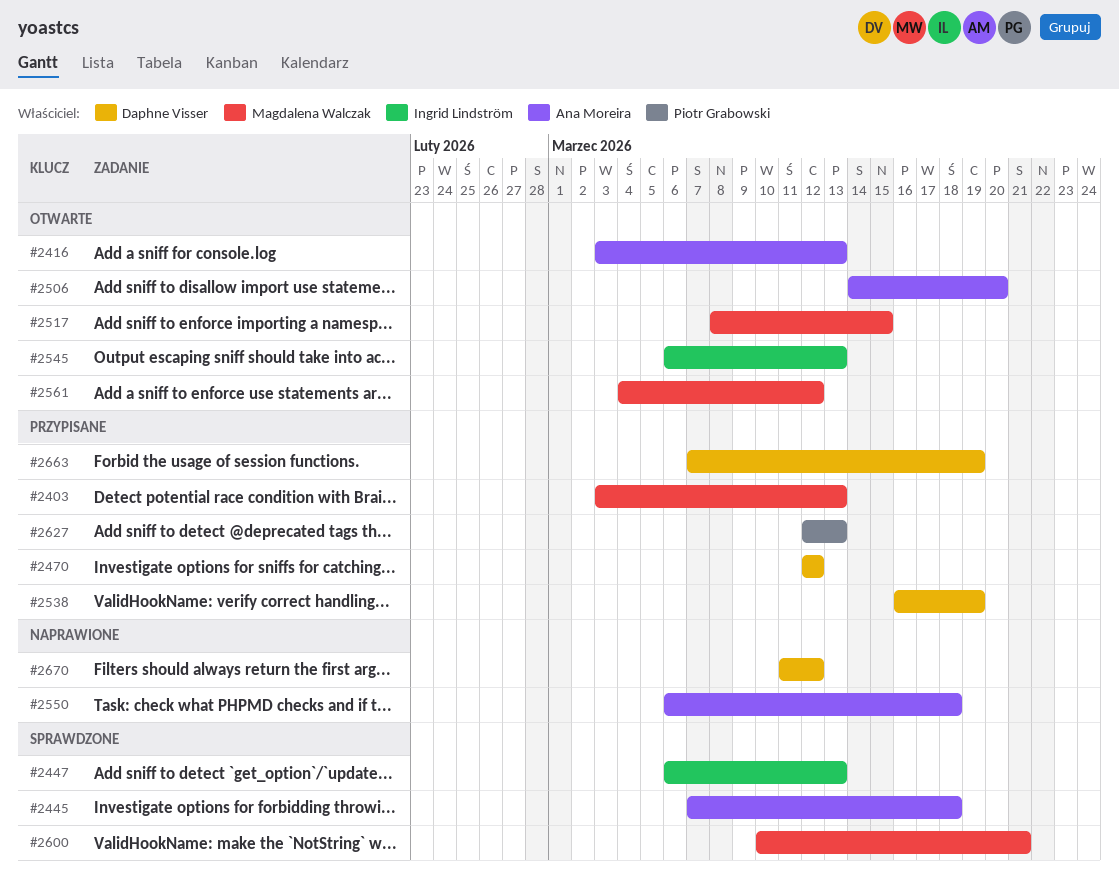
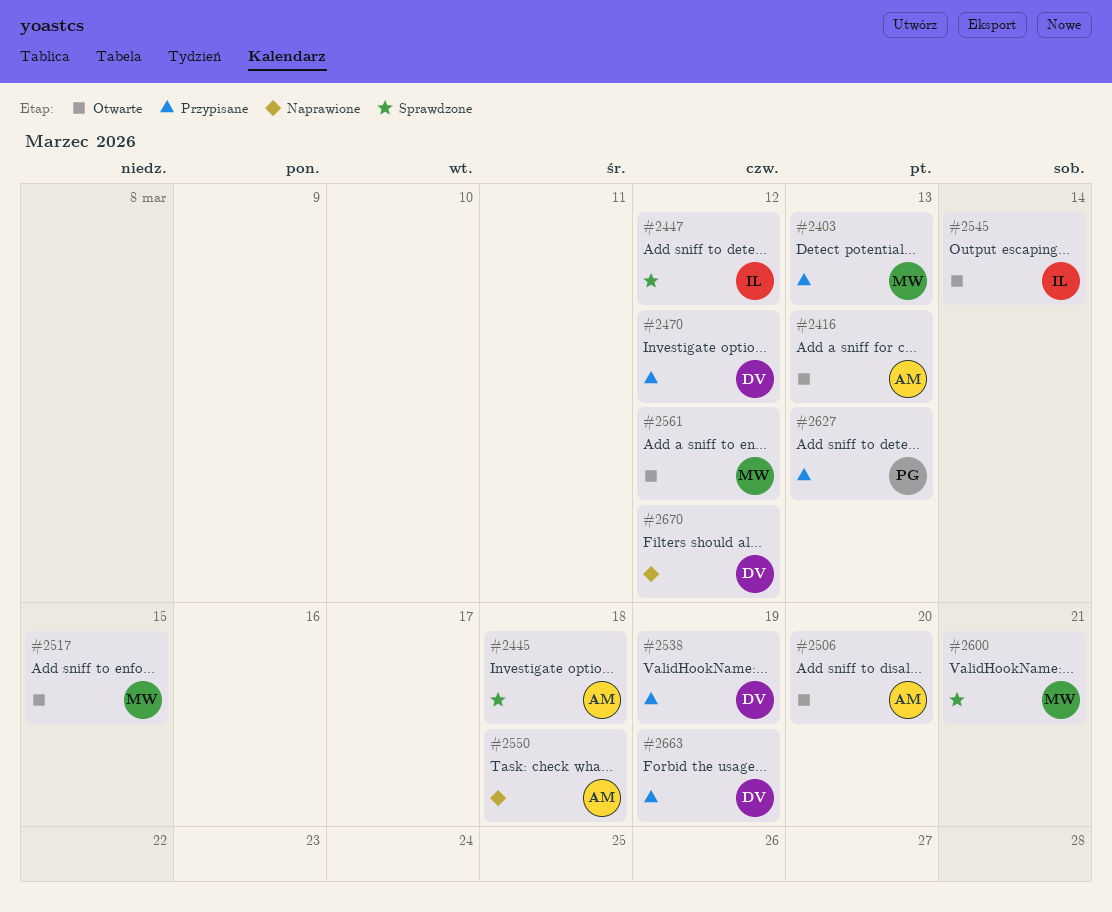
#2447, due: Mar 13 -> Mar 12
#2545, due: Mar 13 -> Mar 14

